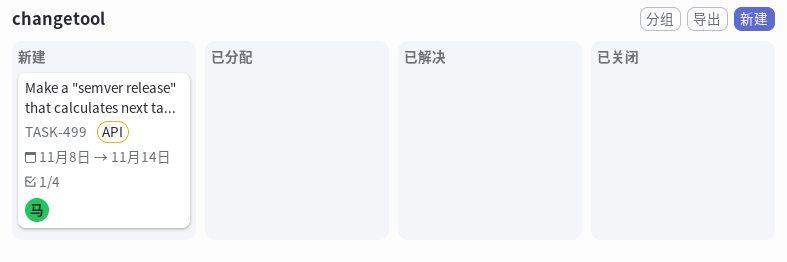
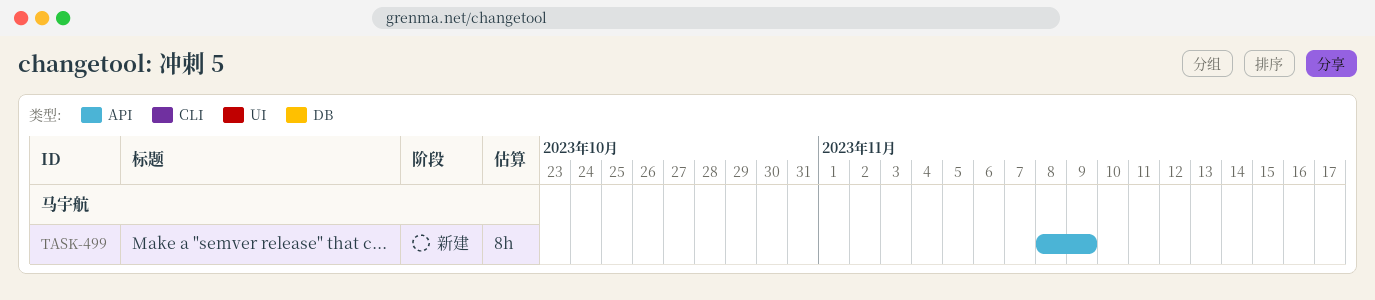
TASK-499, due: Nov 14 -> Nov 9

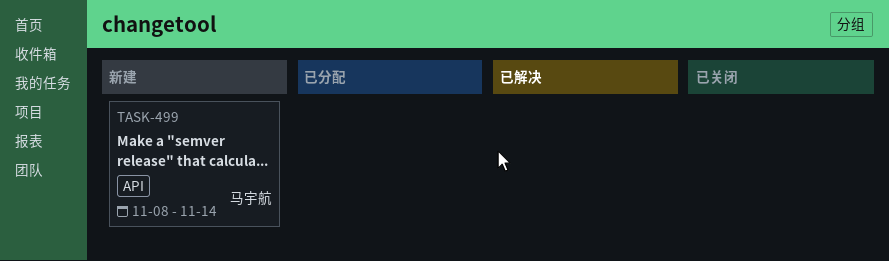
TASK-499, due: Nov 9 -> Nov 14

